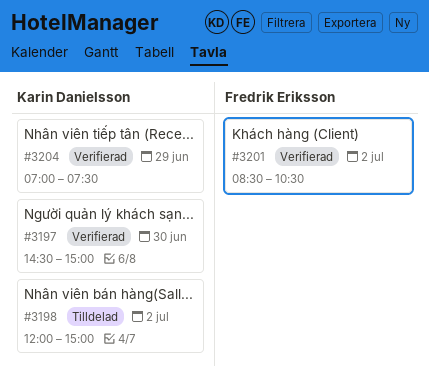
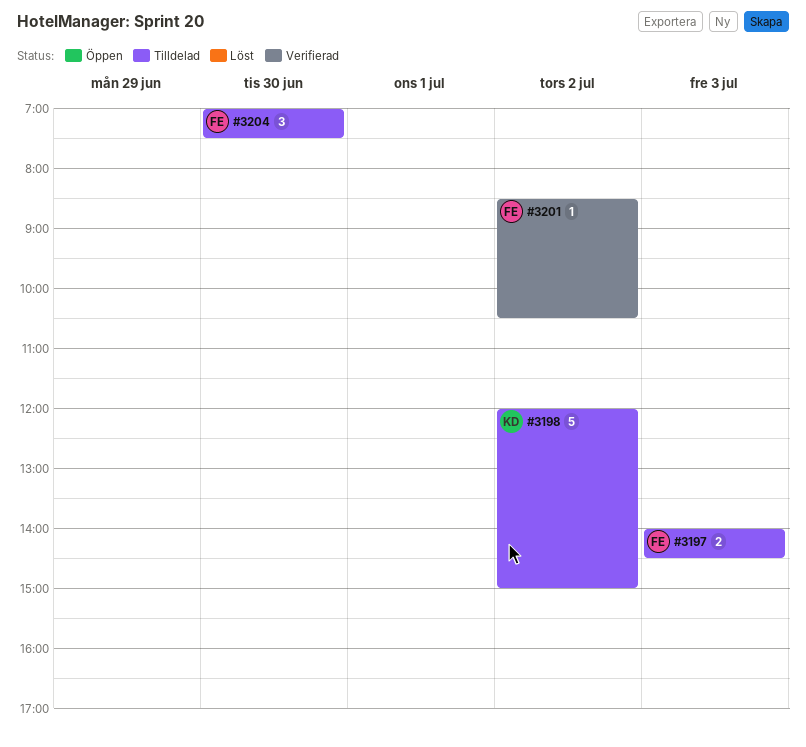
#3197, status: Verifierad -> Tilldelad
#3197, owner: Karin Danielsson -> Fredrik Eriksson
#3197, day: Jun 30 -> Jul 3
#3197, begins: 14:30 -> 14:00
#3197, ends: 15:00 -> 14:30
#3204, status: Verifierad -> Tilldelad
#3204, owner: Karin Danielsson -> Fredrik Eriksson
#3204, day: Jun 29 -> Jun 30

